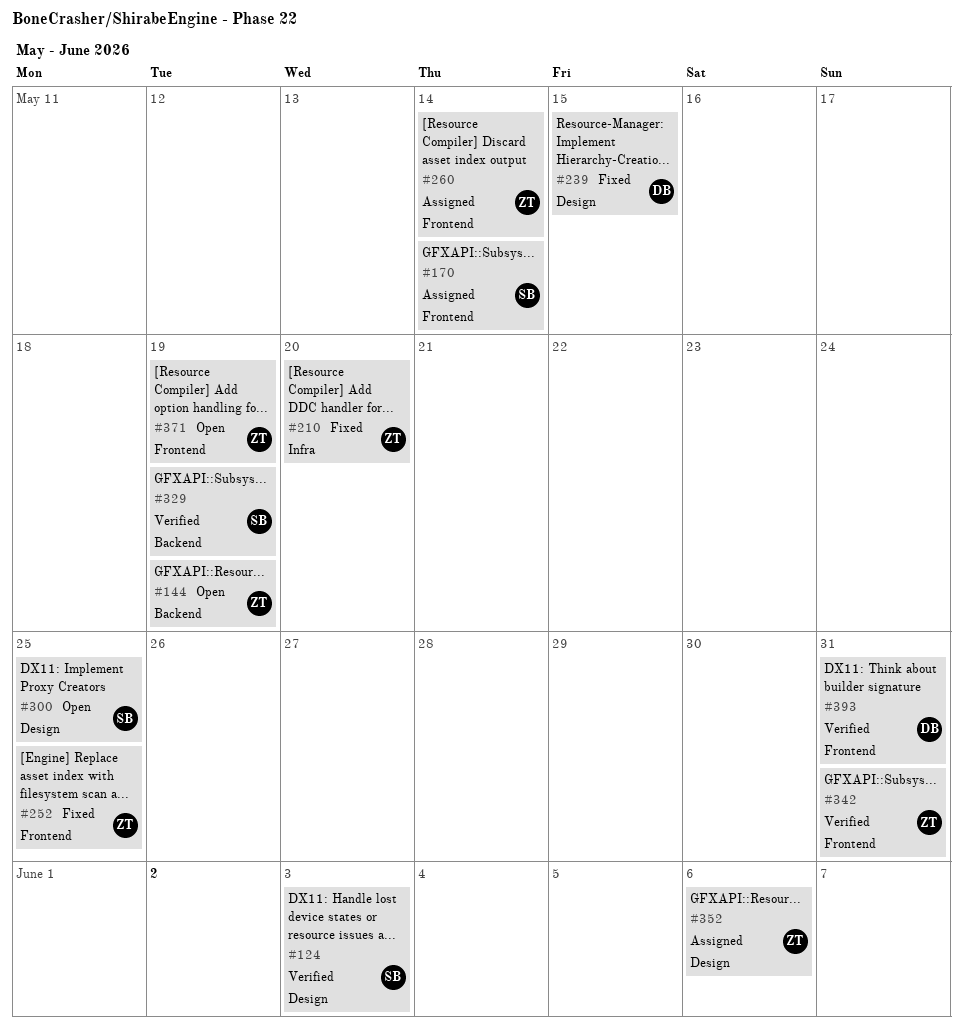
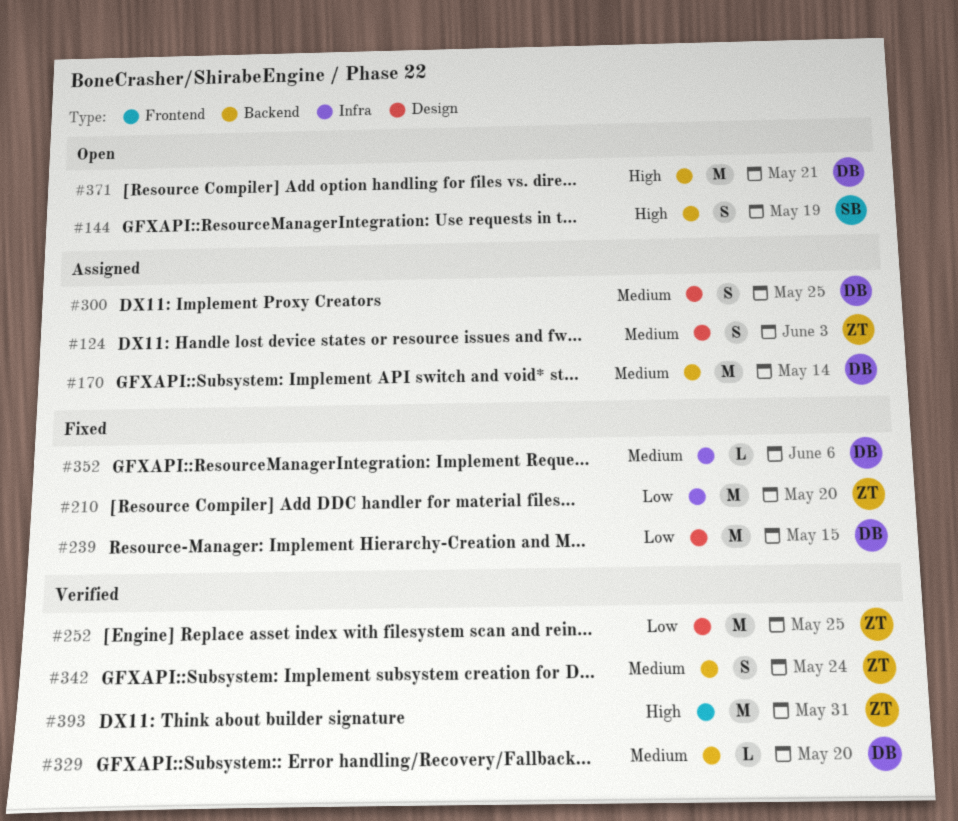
#124, status: Verified -> Assigned
#124, owner: SB -> ZT
#144, owner: ZT -> SB
#170, owner: SB -> DB
#170, label: Frontend -> Backend
#252, status: Fixed -> Verified
#252, label: Frontend -> Design
#260: present -> none
#300, status: Open -> Assigned
#300, owner: SB -> DB
#329, owner: SB -> DB
#329, due: May 19 -> May 20
#342, label: Frontend -> Backend
#342, due: May 31 -> May 24
#352, status: Assigned -> Fixed
#352, owner: ZT -> DB
#352, label: Design -> Infra
#371, owner: ZT -> DB
#371, label: Frontend -> Backend
#371, due: May 19 -> May 21
#393, owner: DB -> ZT

